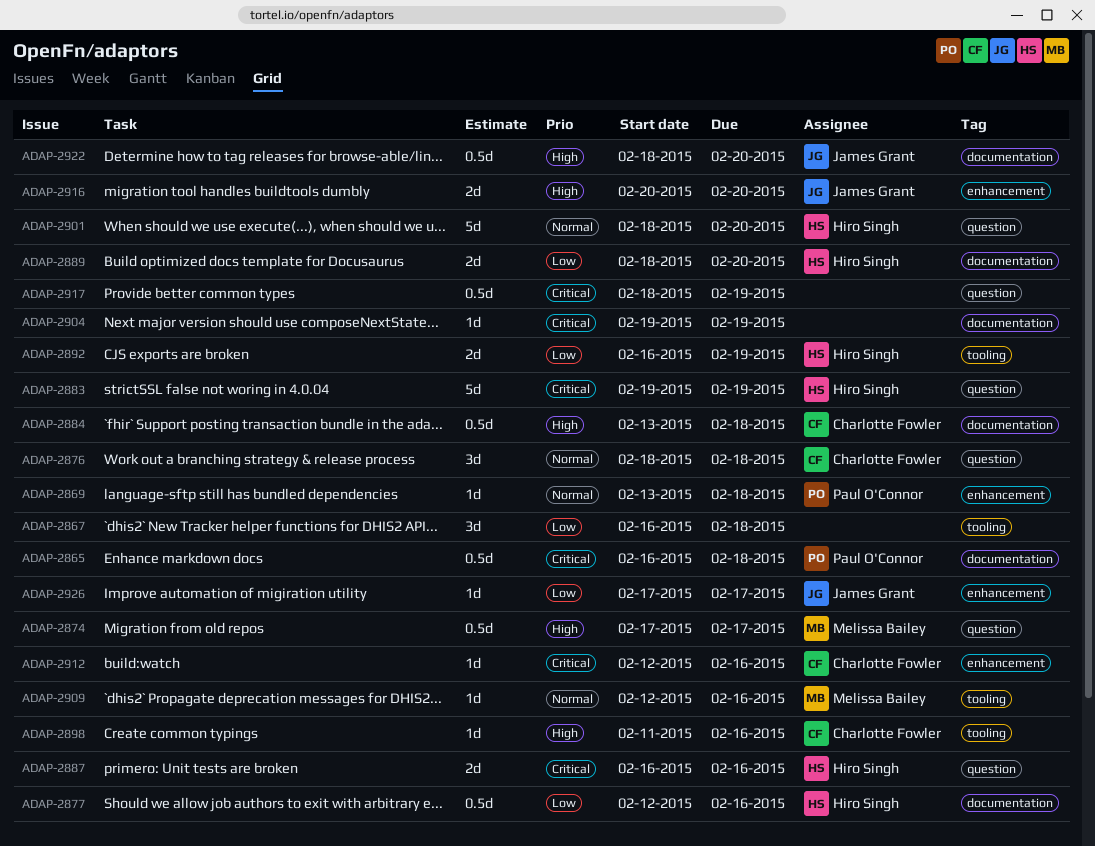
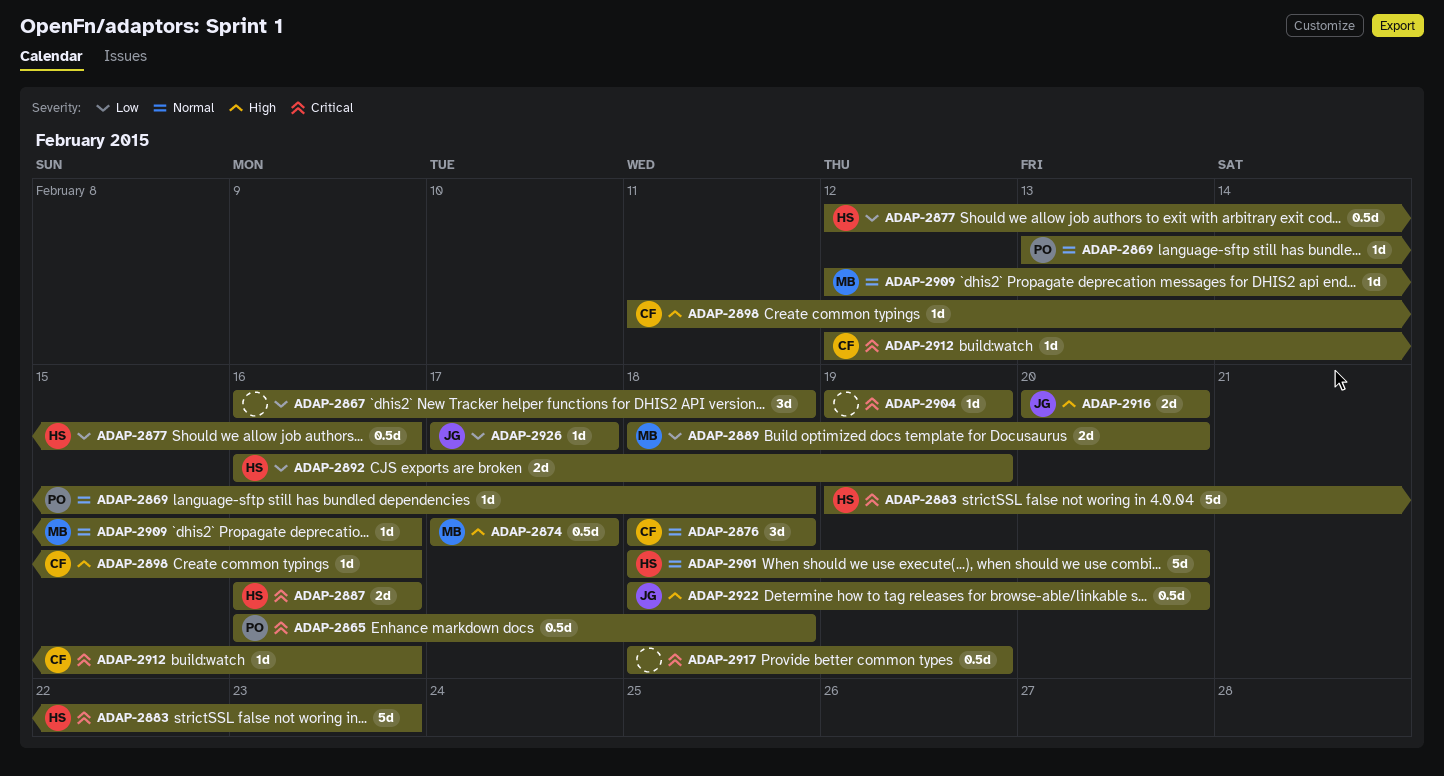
ADAP-2883, due: Feb 19 -> Feb 23
ADAP-2884: present -> none
ADAP-2889, owner: Hiro Singh -> Melissa Bailey

